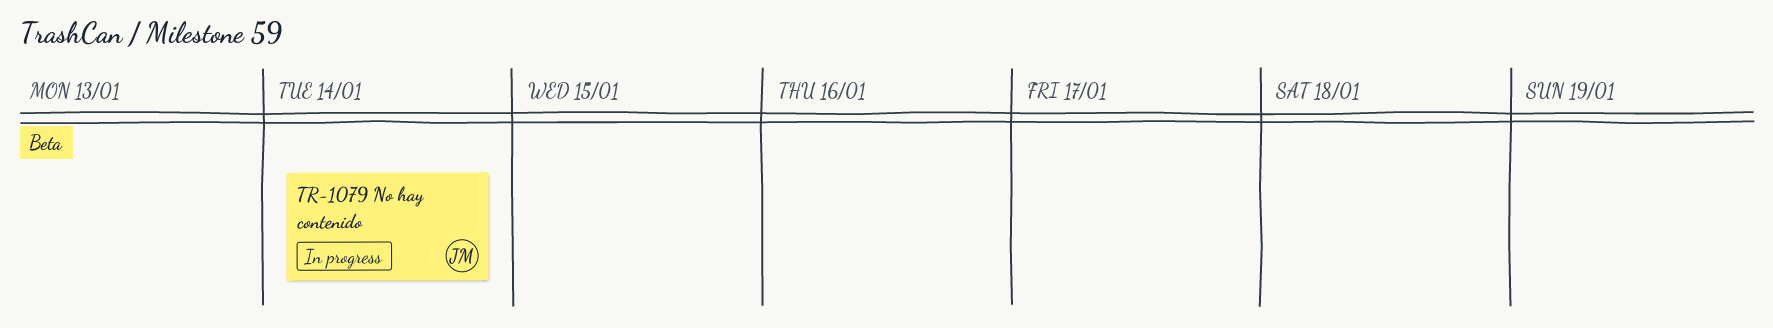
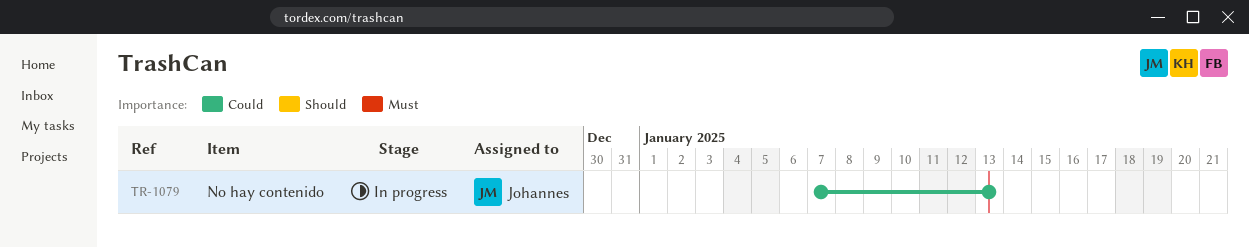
TR-1079, due: Jan 14 -> Jan 13

